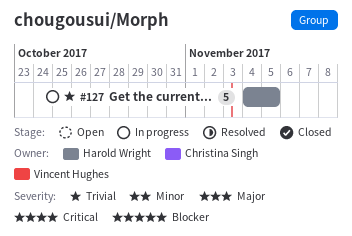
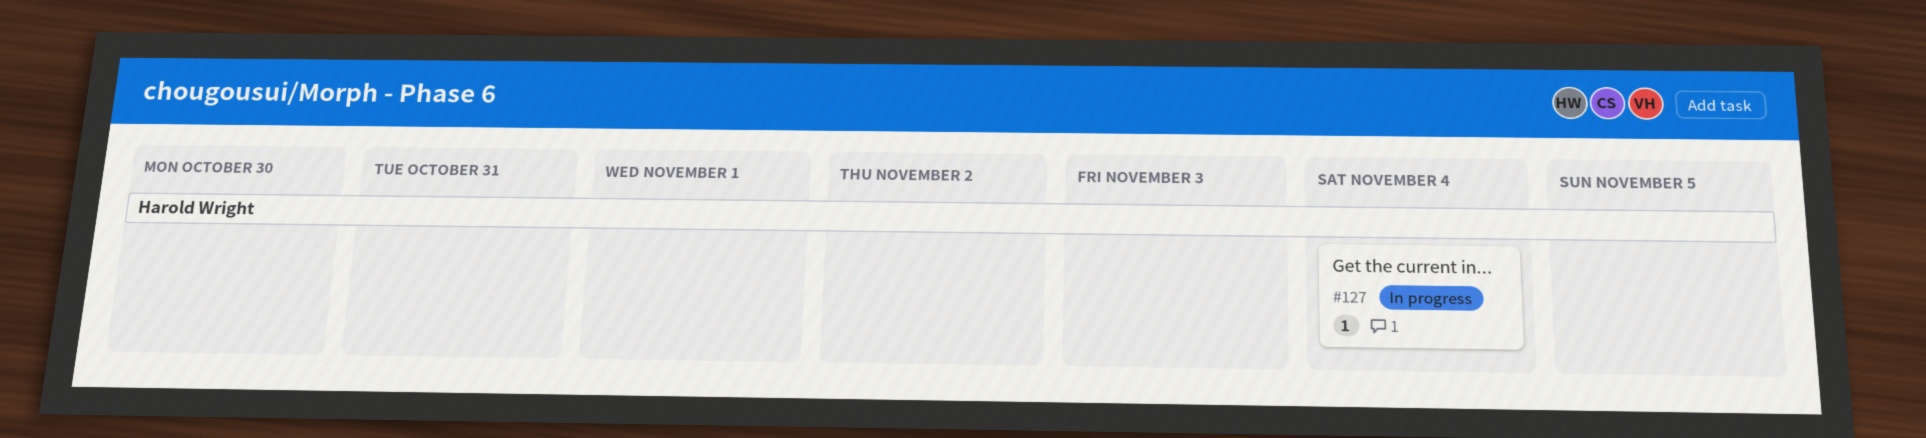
#127, estimate: 5 -> 1
#127, due: Nov 5 -> Nov 4

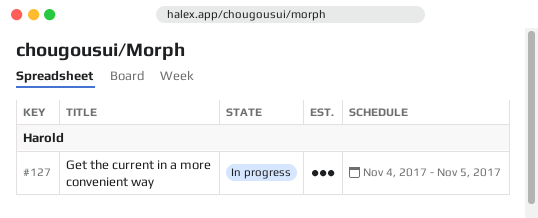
#127, estimate: 1 -> 3
#127, due: Nov 4 -> Nov 5

